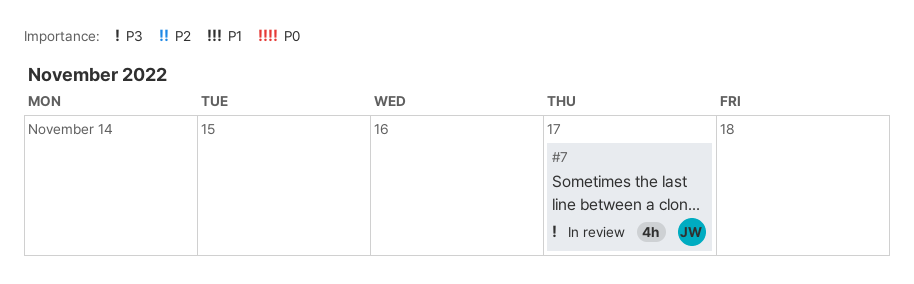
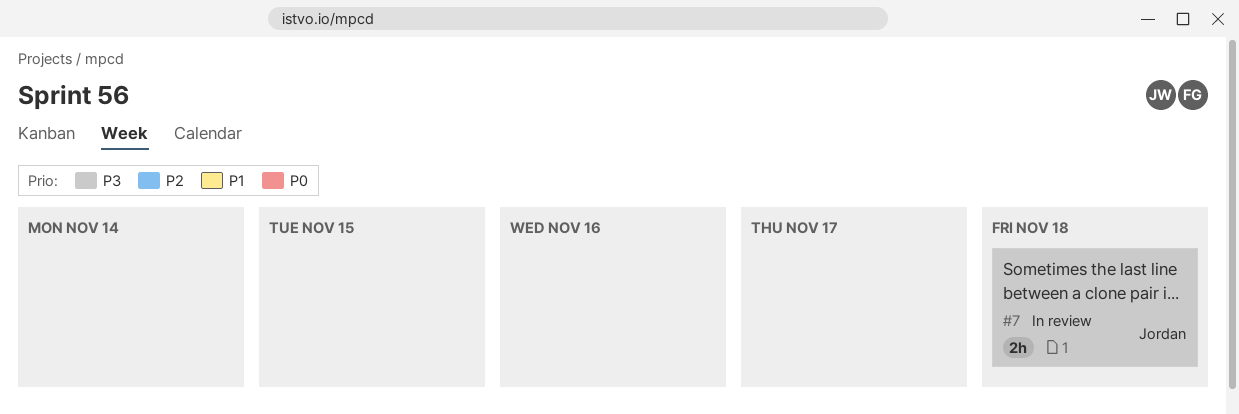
#7, estimate: 4h -> 2h
#7, due: Nov 17 -> Nov 18

